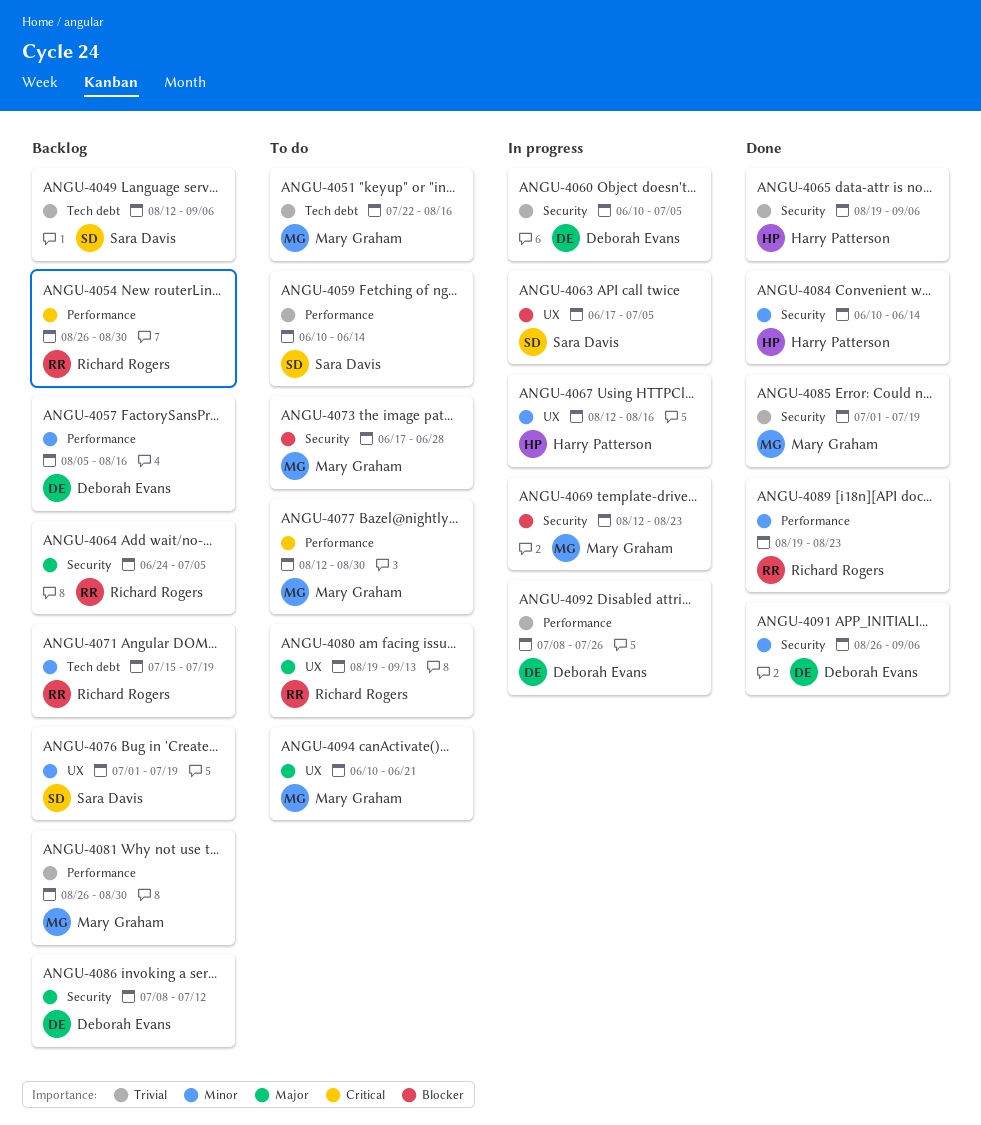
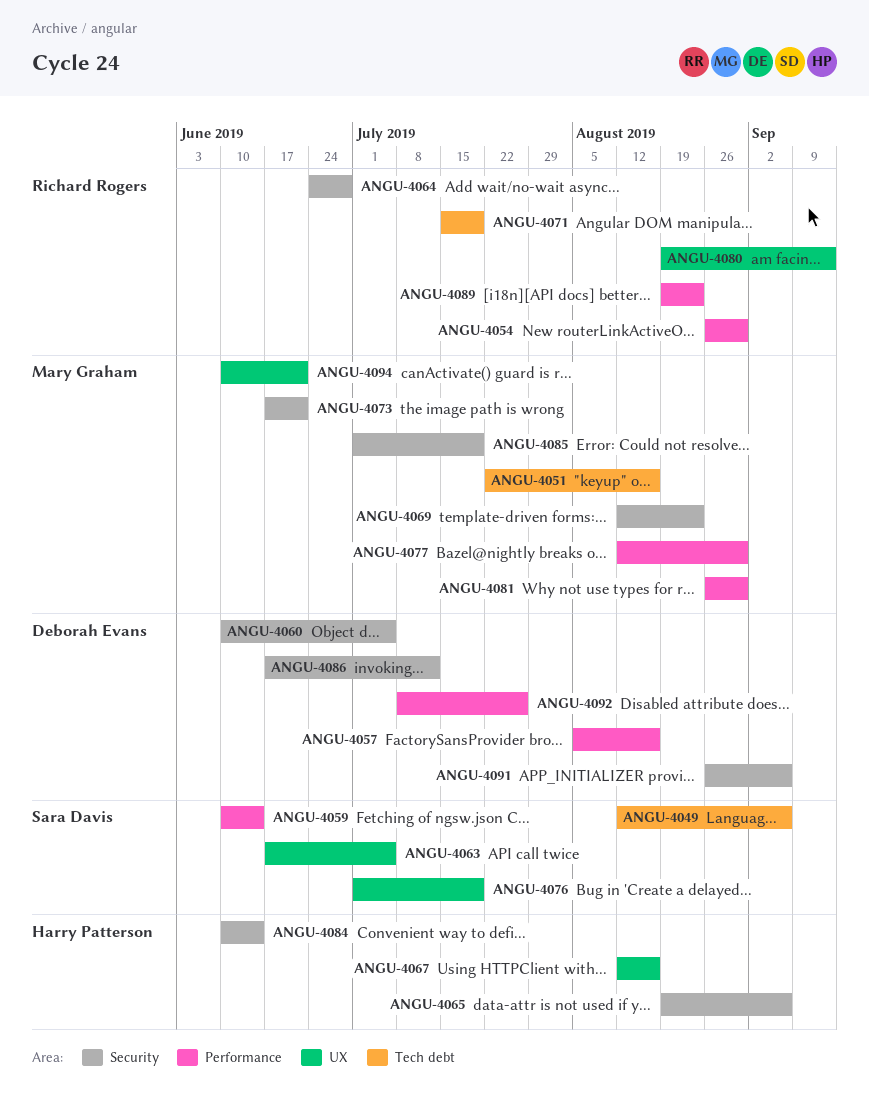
ANGU-4064, due: Jul 5 -> Jun 28
ANGU-4073, due: Jun 28 -> Jun 21
ANGU-4086, start: Jul 8 -> Jun 17

